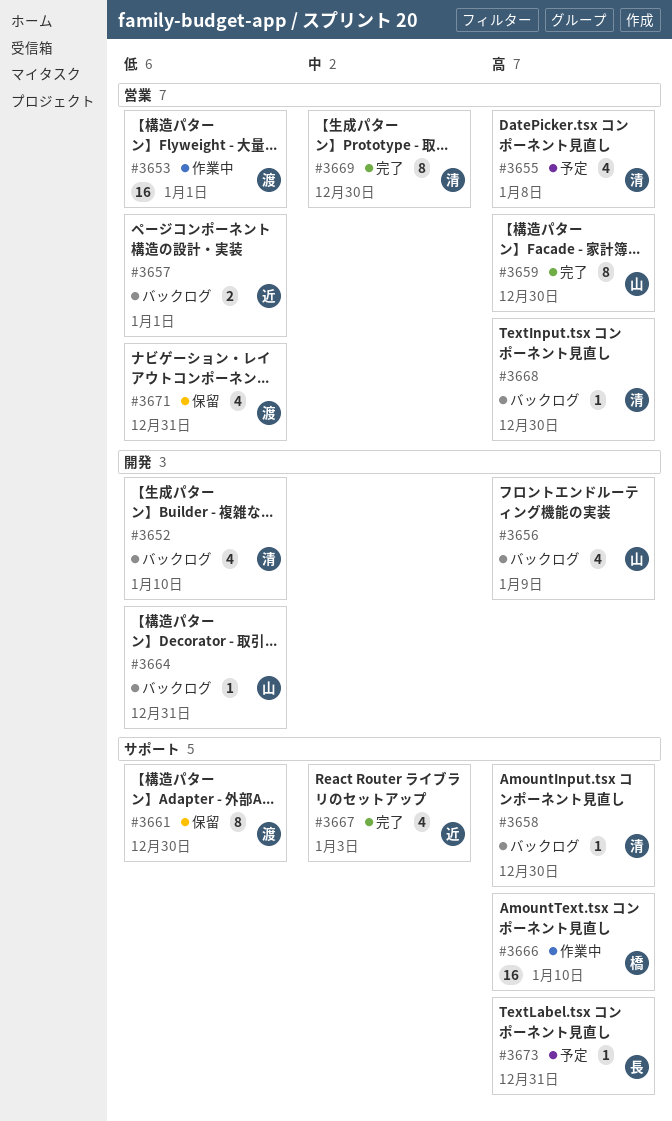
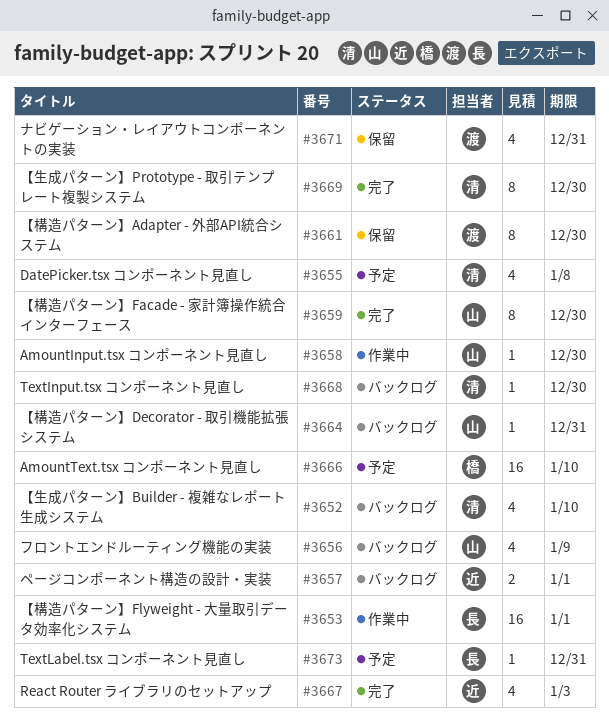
#3653, owner: 渡 -> 長
#3658, status: バックログ -> 作業中
#3658, owner: 清 -> 山
#3666, status: 作業中 -> 予定

